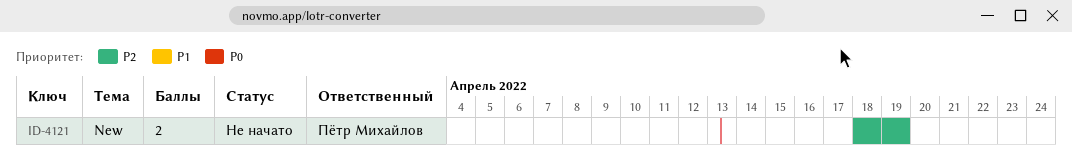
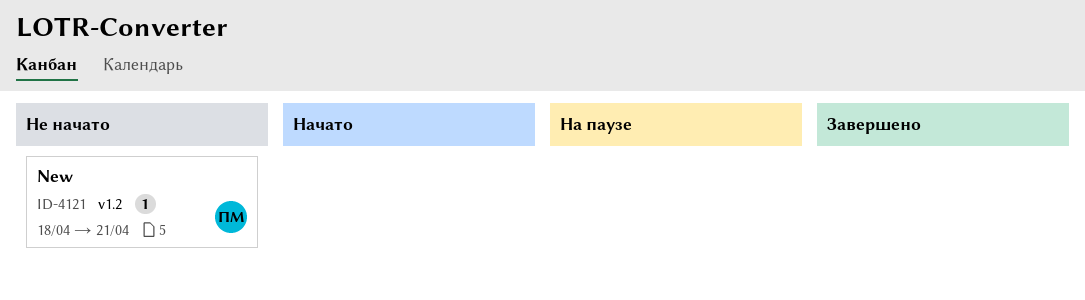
ID-4121, estimate: 2 -> 1
ID-4121, due: Apr 19 -> Apr 21

